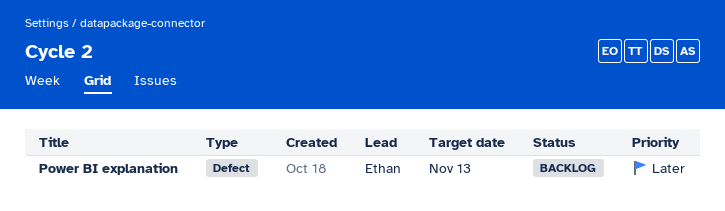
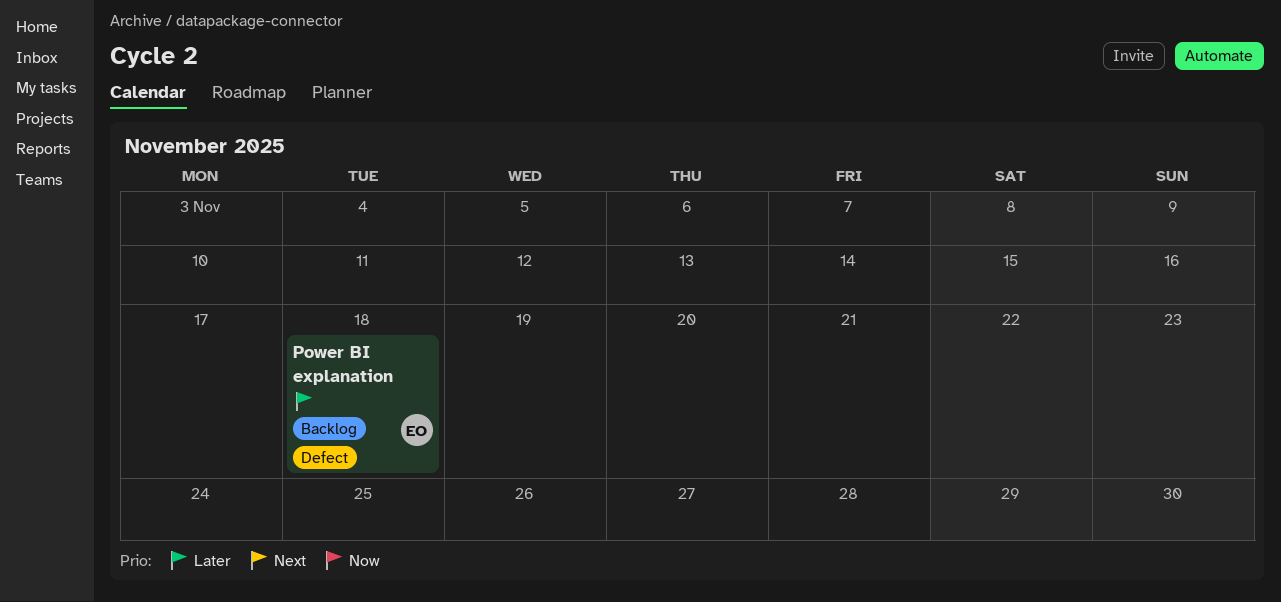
Power BI explanation, due: Nov 13 -> Nov 18

